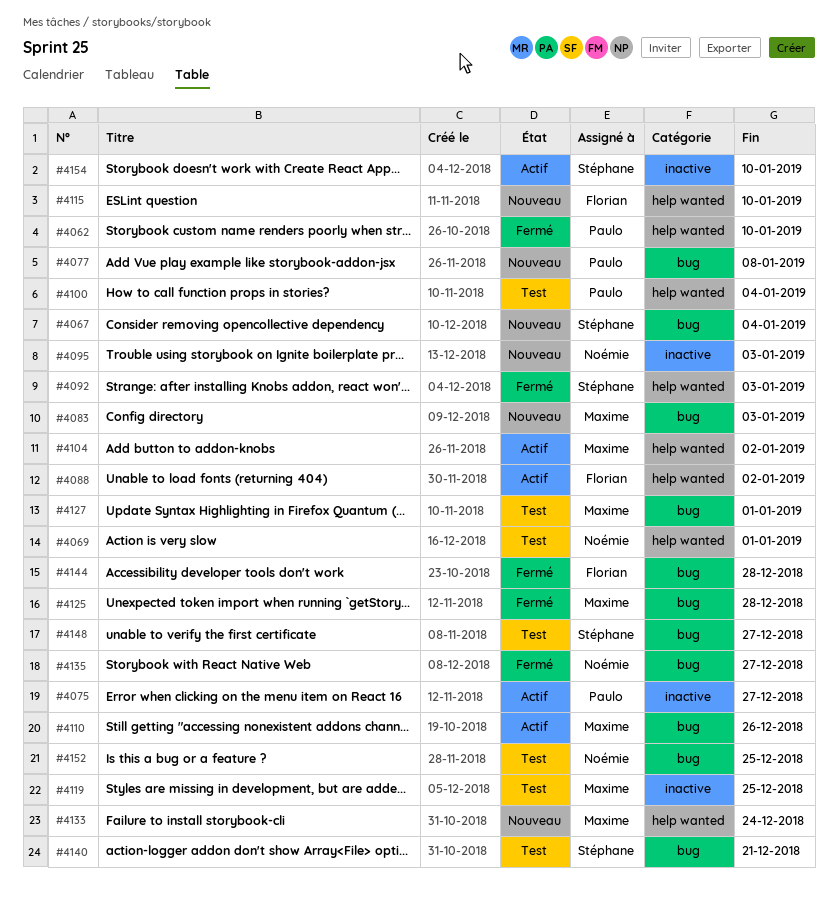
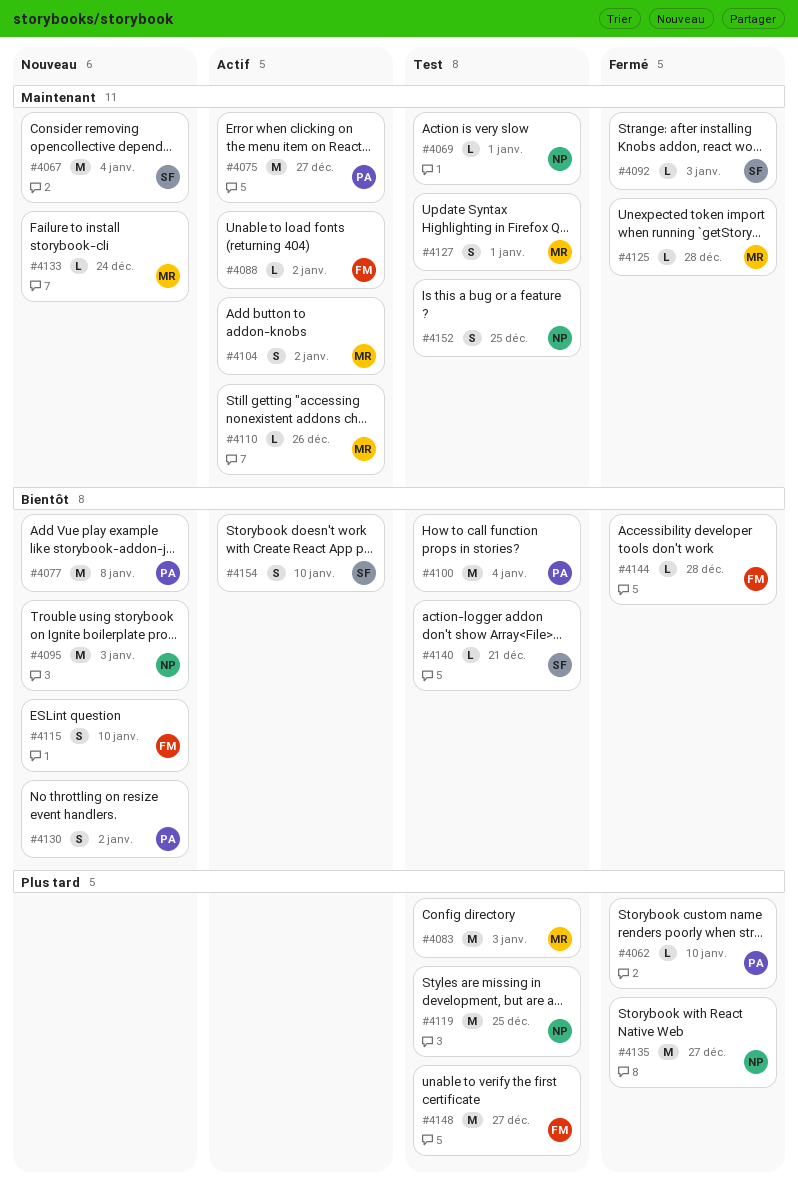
#4083, status: Nouveau -> Test
#4119, owner: Maxime -> Noémie
#4130: none -> present
#4148, owner: Stéphane -> Florian

